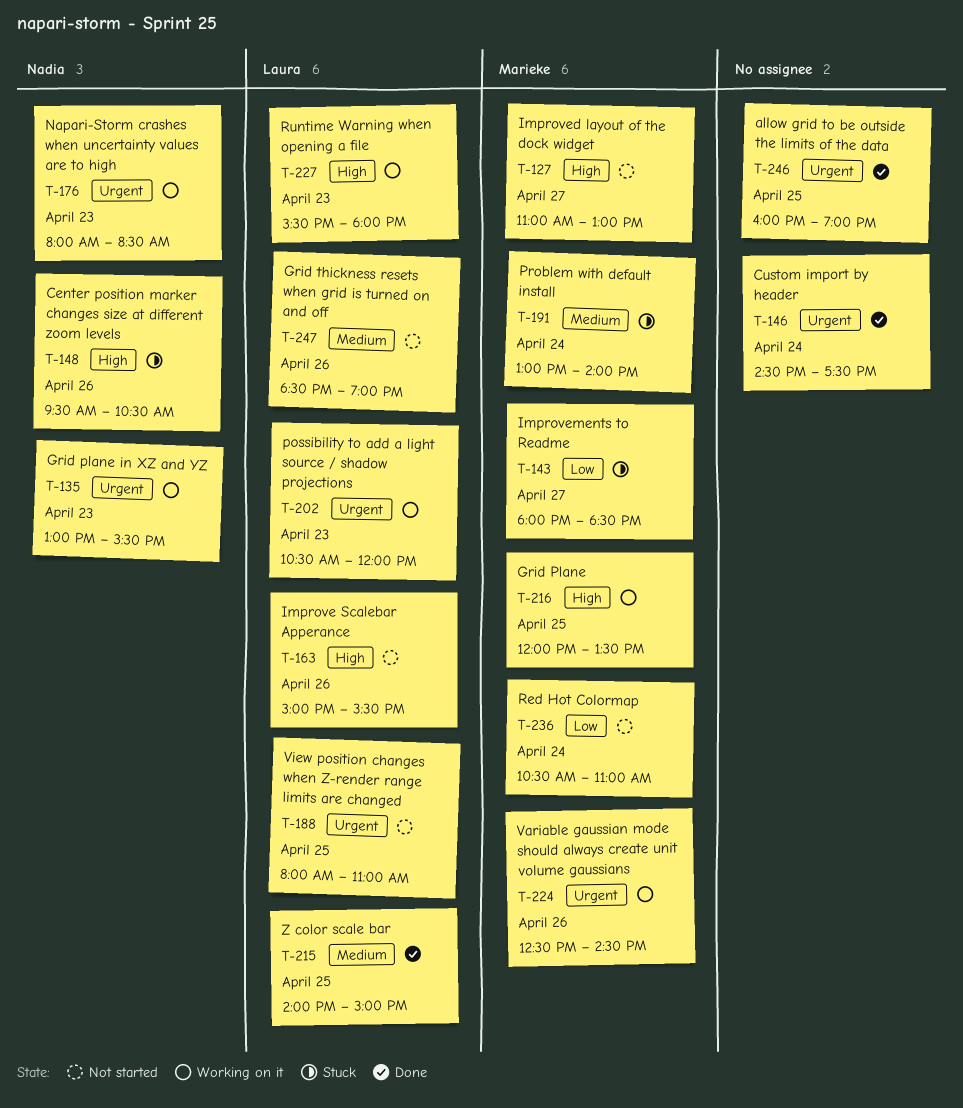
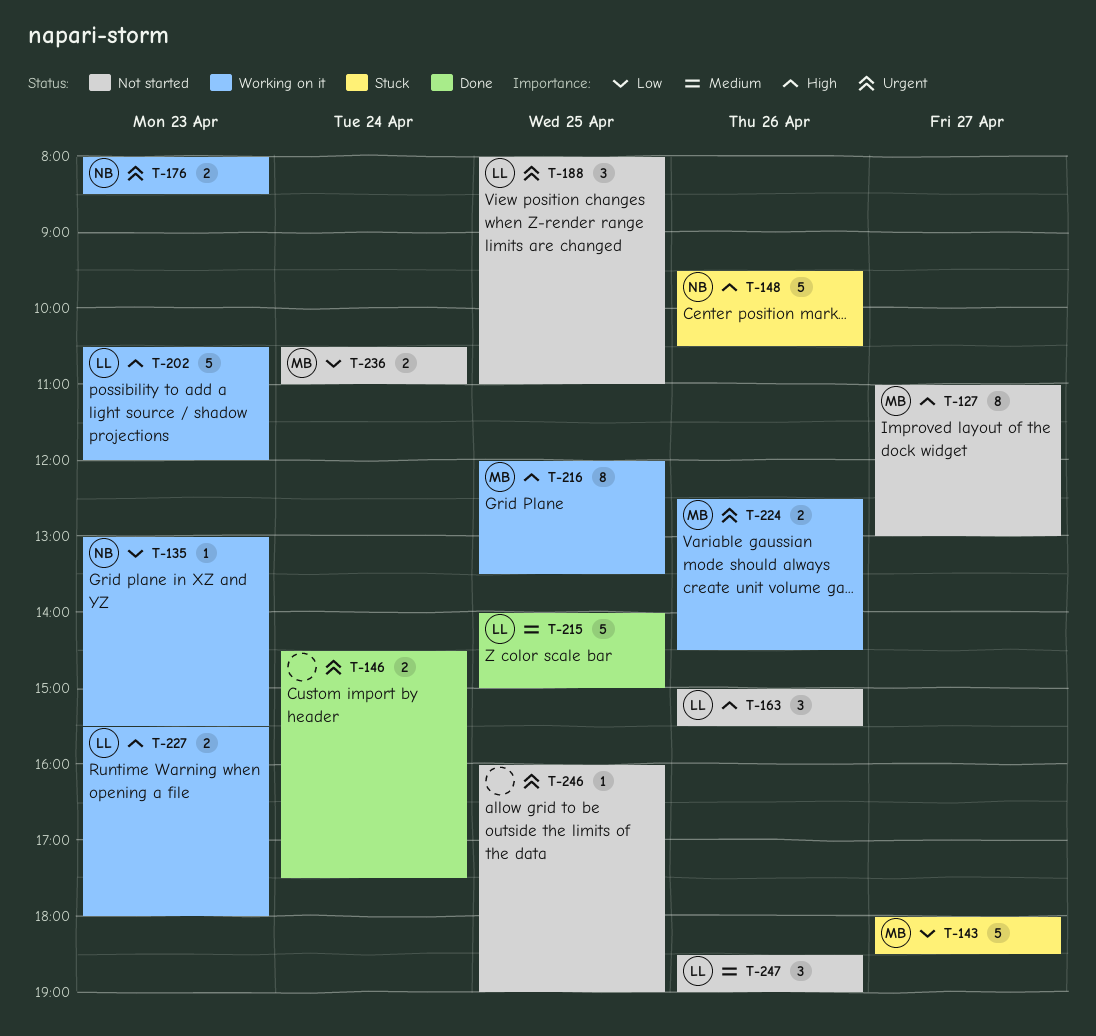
T-135, priority: Urgent -> Low
T-191: present -> none
T-202, priority: Urgent -> High
T-246, status: Done -> Not started

